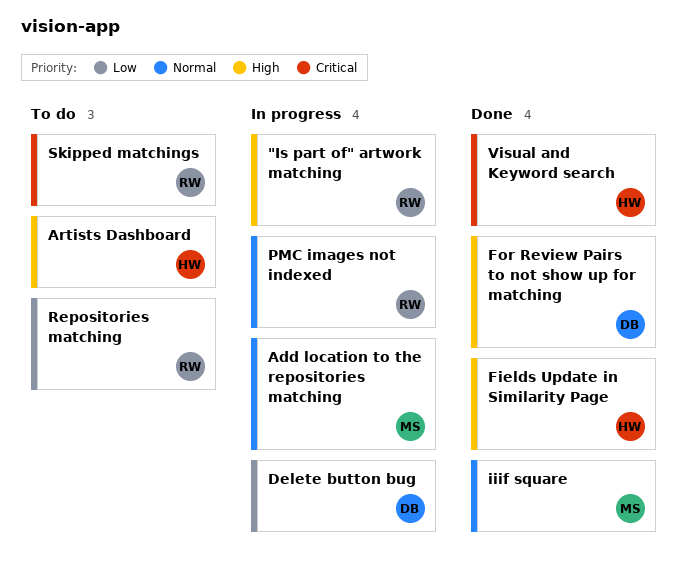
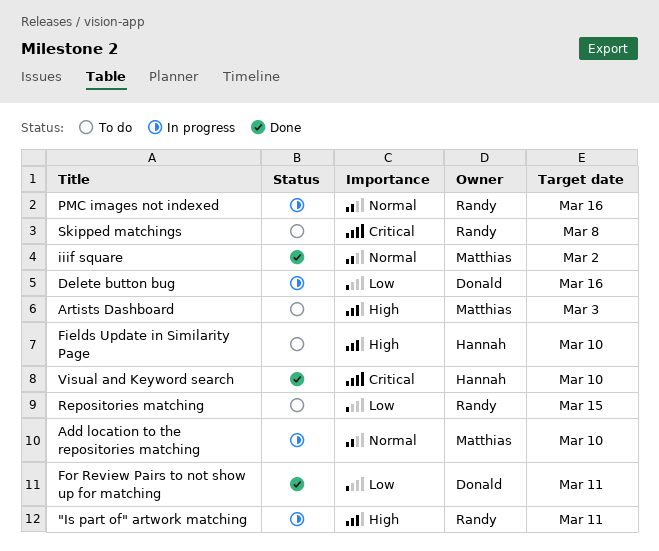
Artists Dashboard, owner: Hannah -> Matthias
Fields Update in Similarity Page, status: Done -> To do
For Review Pairs to not show up for matching, priority: High -> Low

